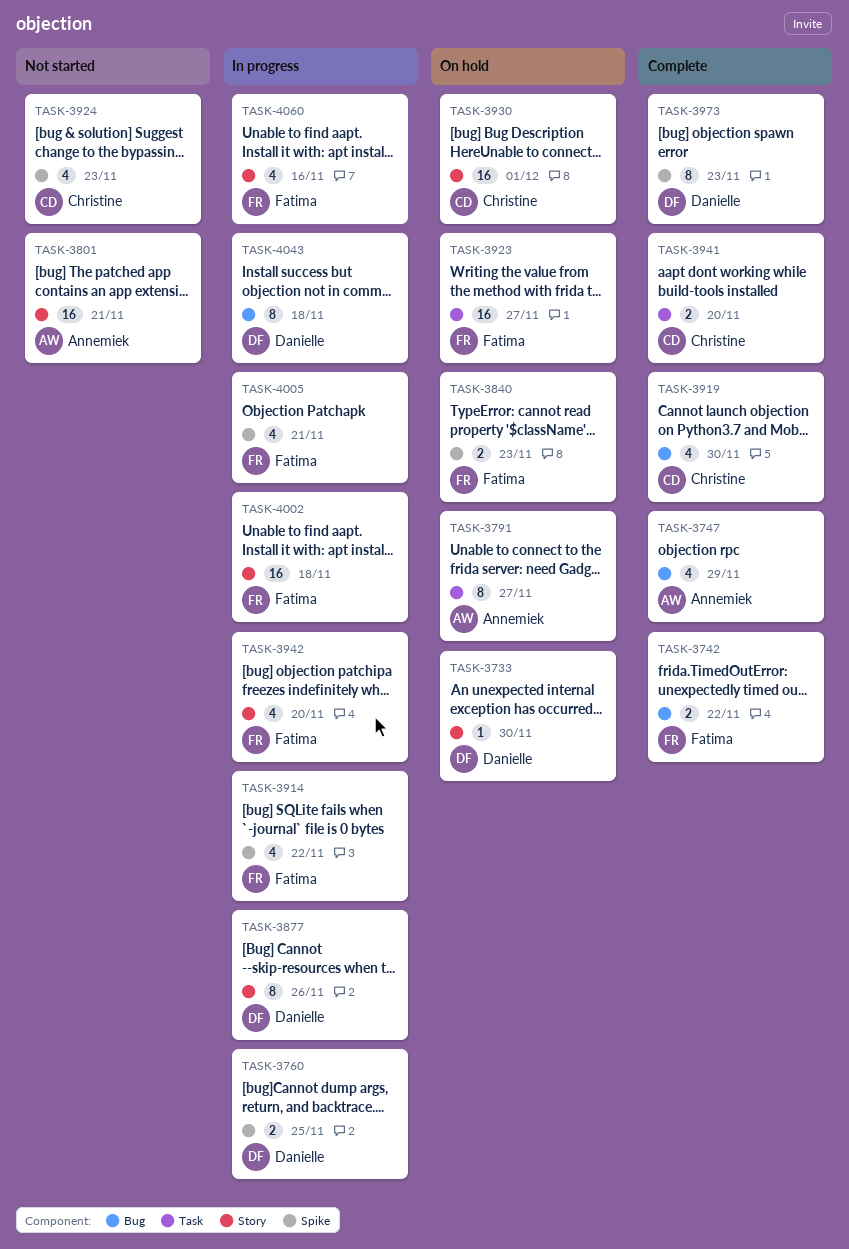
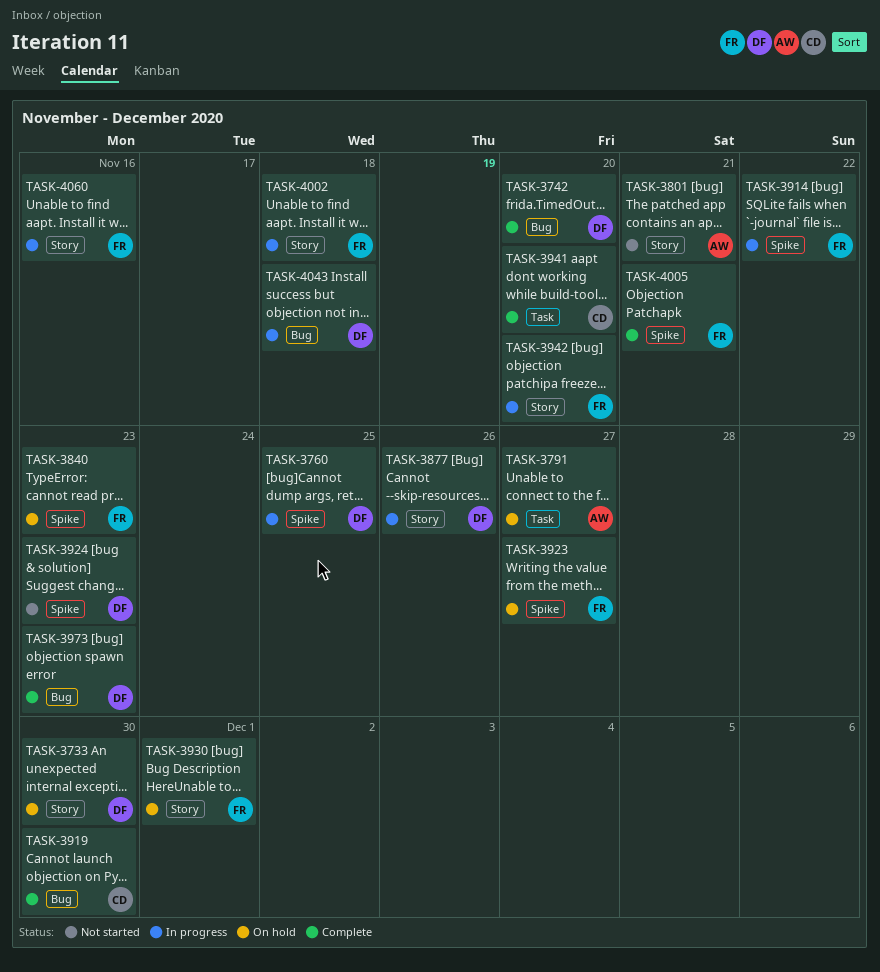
TASK-3742, owner: Fatima -> Danielle
TASK-3742, due: Nov 22 -> Nov 20
TASK-3747: present -> none
TASK-3923, label: Task -> Spike
TASK-3924, owner: Christine -> Danielle
TASK-3930, owner: Christine -> Fatima
TASK-3973, label: Spike -> Bug
TASK-4005, status: In progress -> Complete

